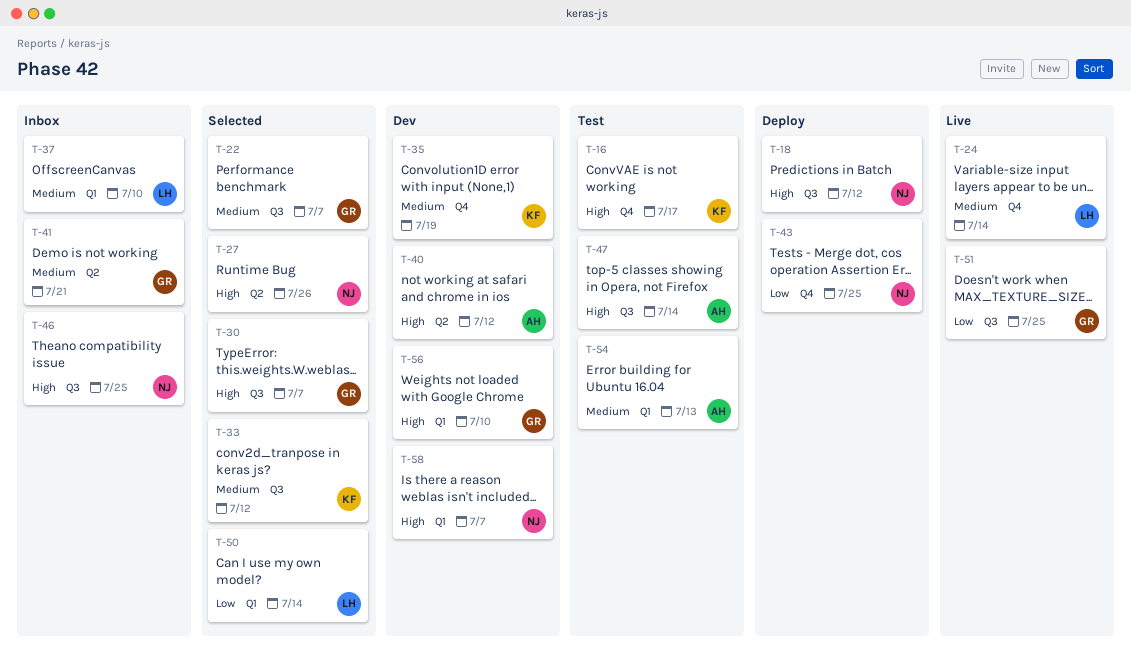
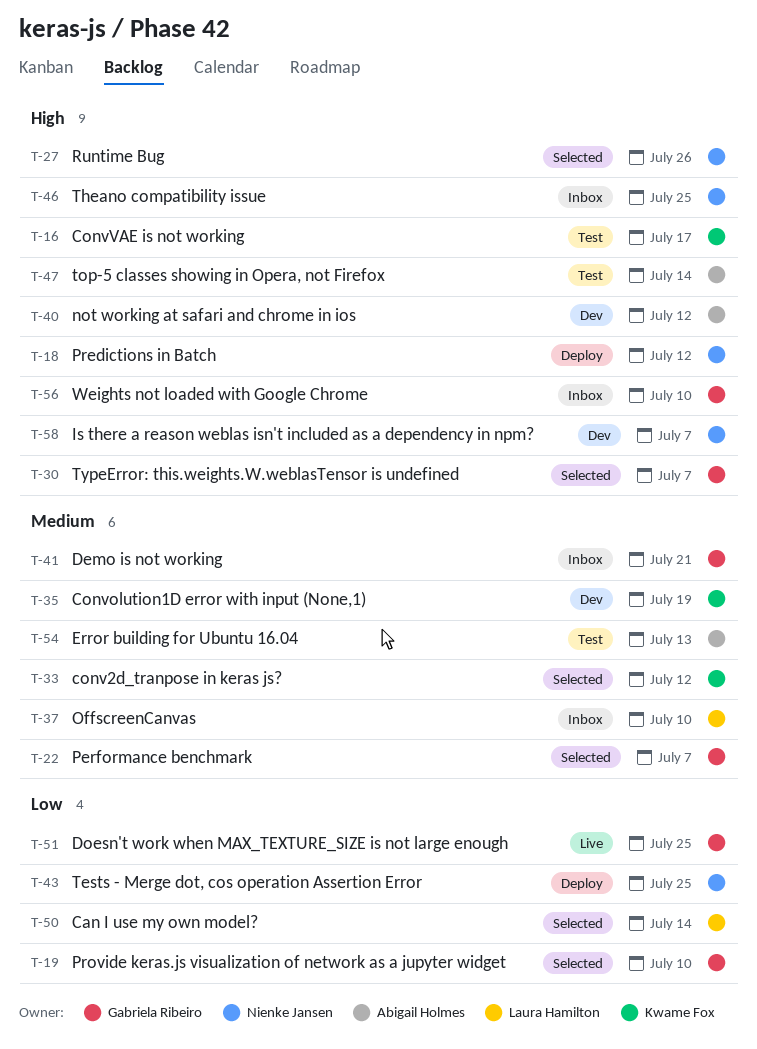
T-19: none -> present
T-24: present -> none
T-56, status: Dev -> Inbox

